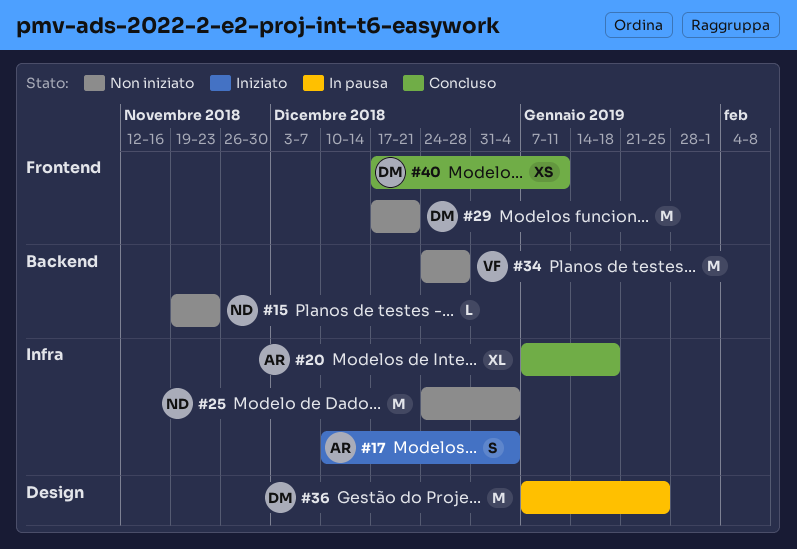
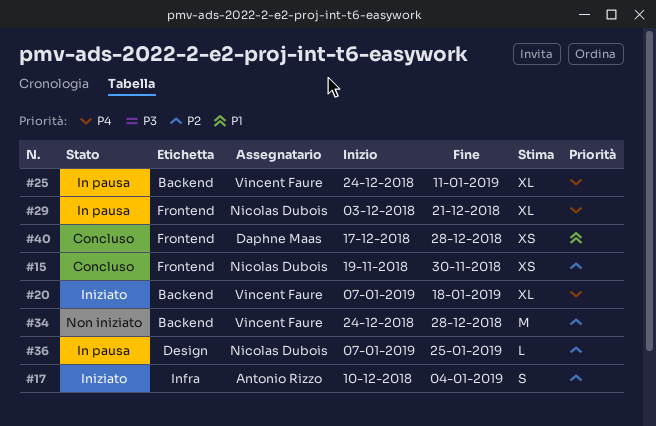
#15, status: Non iniziato -> Concluso
#15, label: Backend -> Frontend
#15, estimate: L -> XS
#15, due: Nov 23 -> Nov 30
#20, status: Concluso -> Iniziato
#20, owner: Antonio Rizzo -> Vincent Faure
#20, label: Infra -> Backend
#25, status: Non iniziato -> In pausa
#25, owner: Nicolas Dubois -> Vincent Faure
#25, label: Infra -> Backend
#25, estimate: M -> XL
#25, due: Jan 4 -> Jan 11
#29, status: Non iniziato -> In pausa
#29, owner: Daphne Maas -> Nicolas Dubois
#29, estimate: M -> XL
#29, start: Dec 17 -> Dec 3
#36, owner: Daphne Maas -> Nicolas Dubois
#36, estimate: M -> L
#40, due: Jan 11 -> Dec 28

